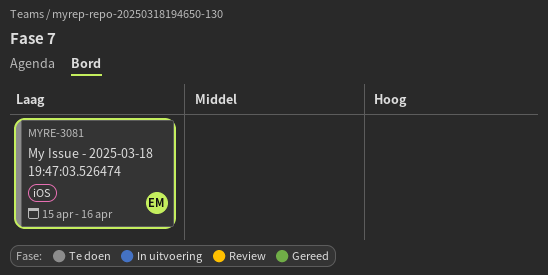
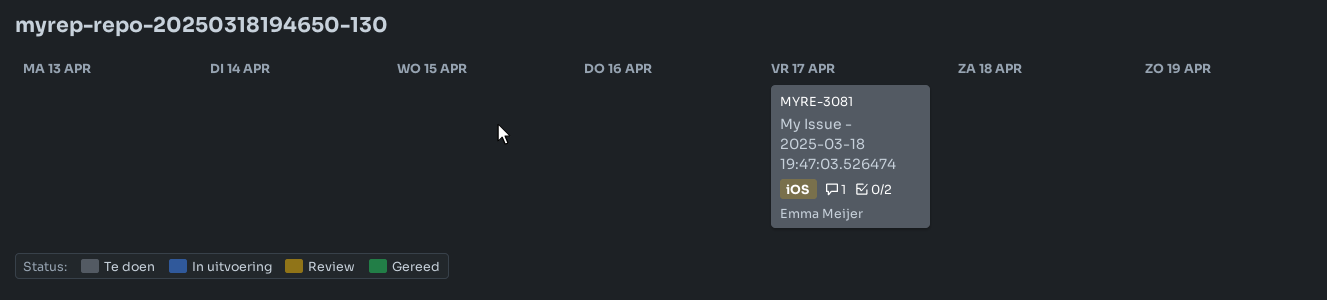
MYRE-3081, due: Apr 16 -> Apr 17

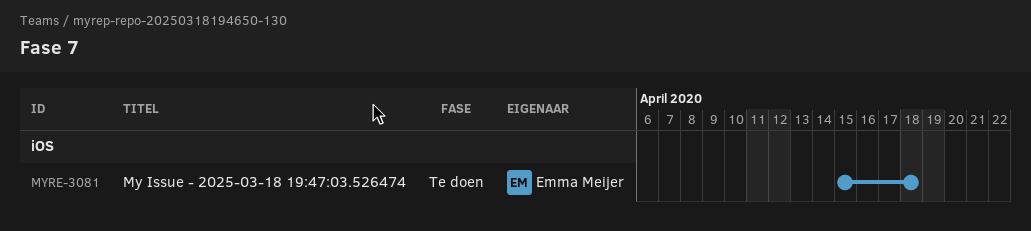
MYRE-3081, due: Apr 17 -> Apr 18

